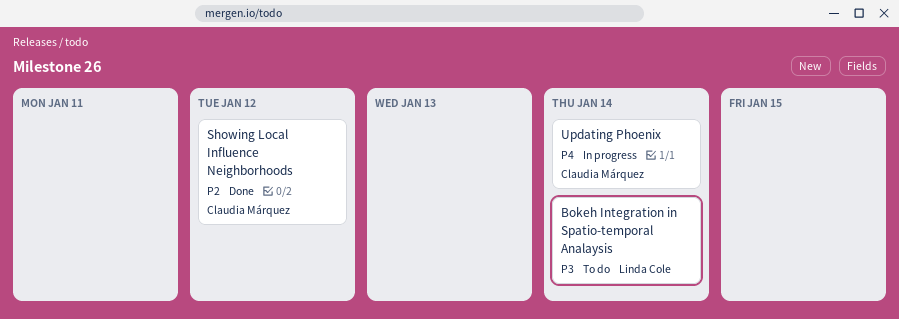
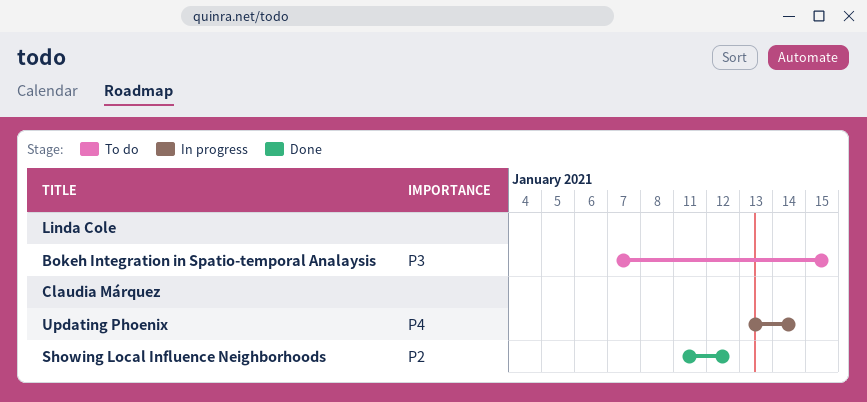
Bokeh Integration in Spatio-temporal Analaysis, due: Jan 14 -> Jan 15

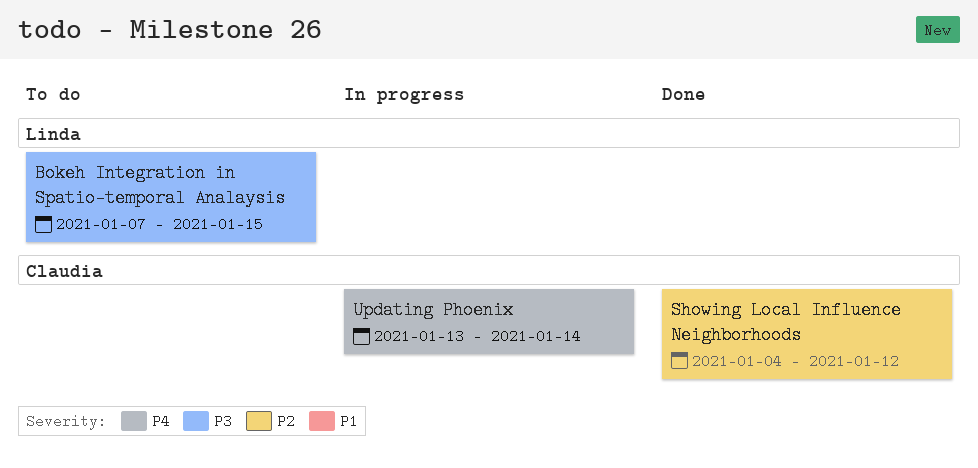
Showing Local Influence Neighborhoods, start: Jan 11 -> Jan 4

